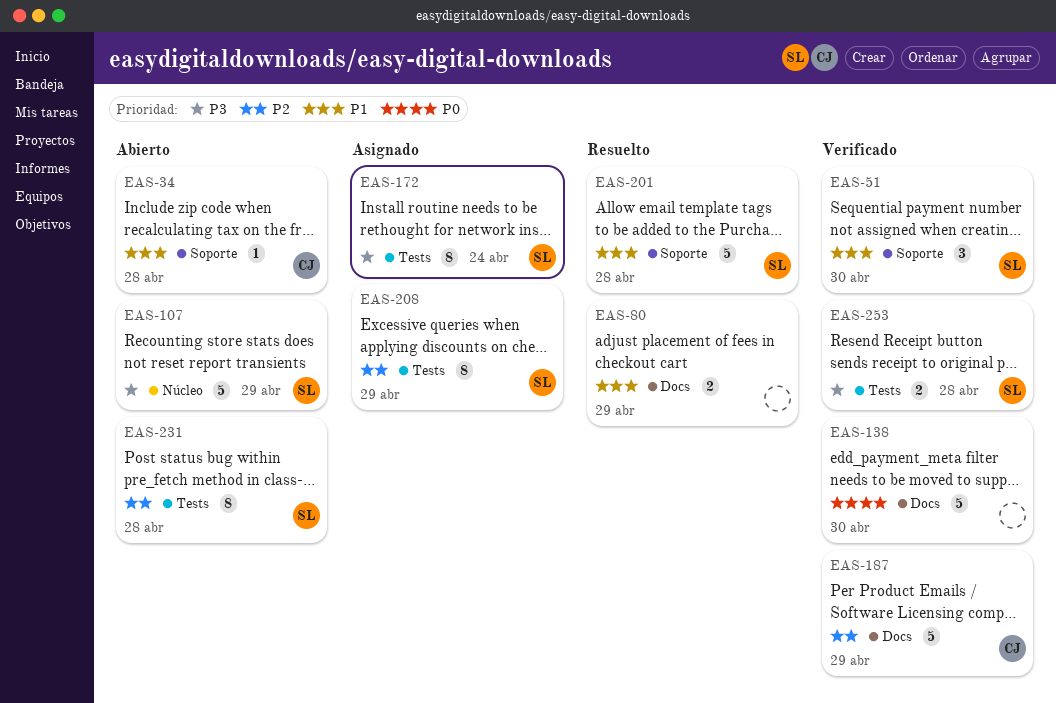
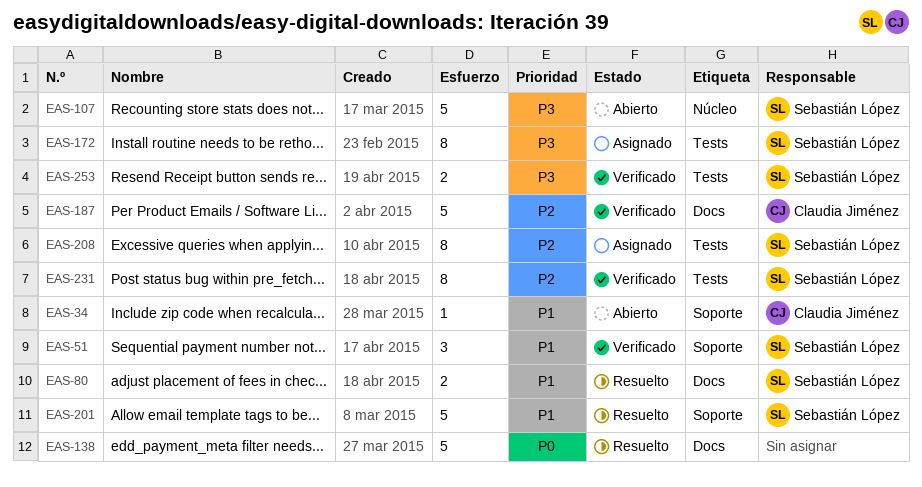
EAS-80, owner: none -> Sebastián López
EAS-138, status: Verificado -> Resuelto
EAS-231, status: Abierto -> Verificado

